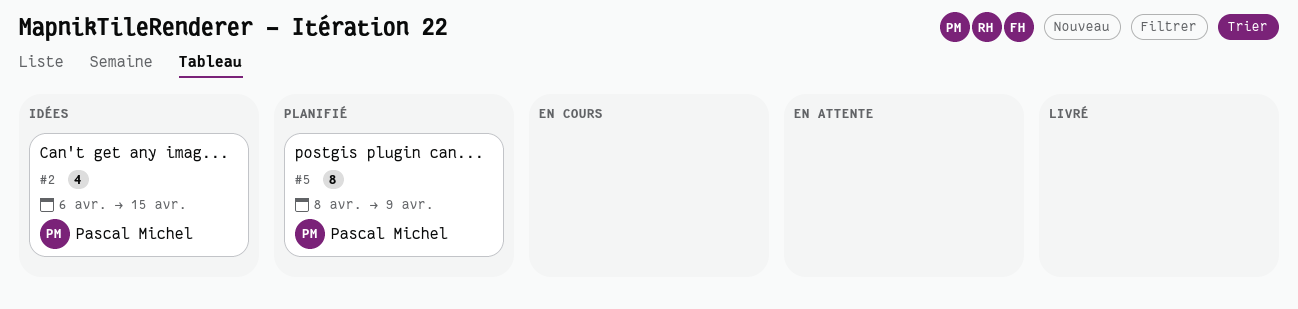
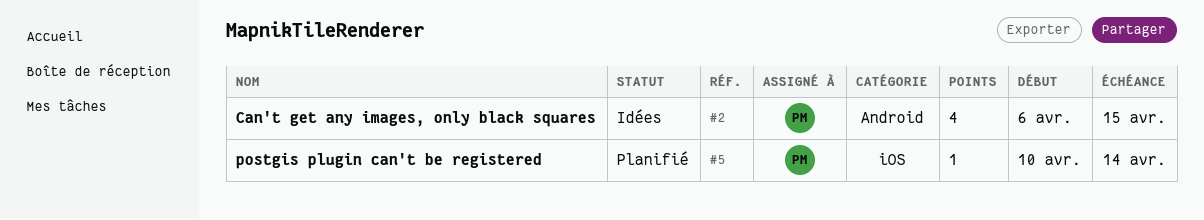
#5, estimate: 8 -> 1
#5, start: Apr 8 -> Apr 10
#5, due: Apr 9 -> Apr 14

